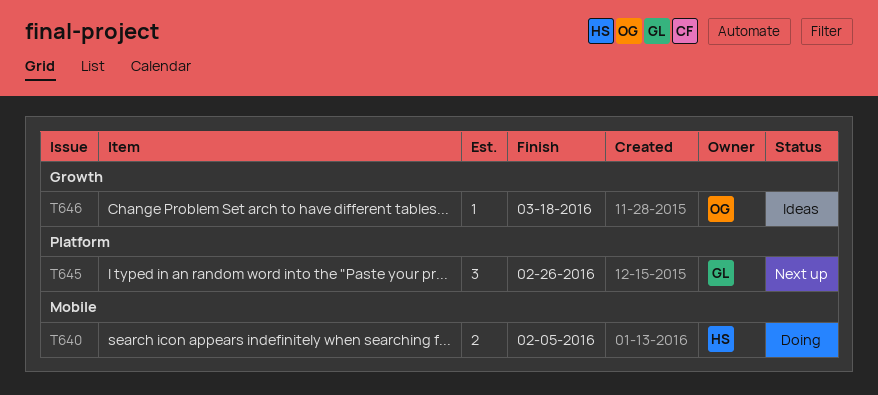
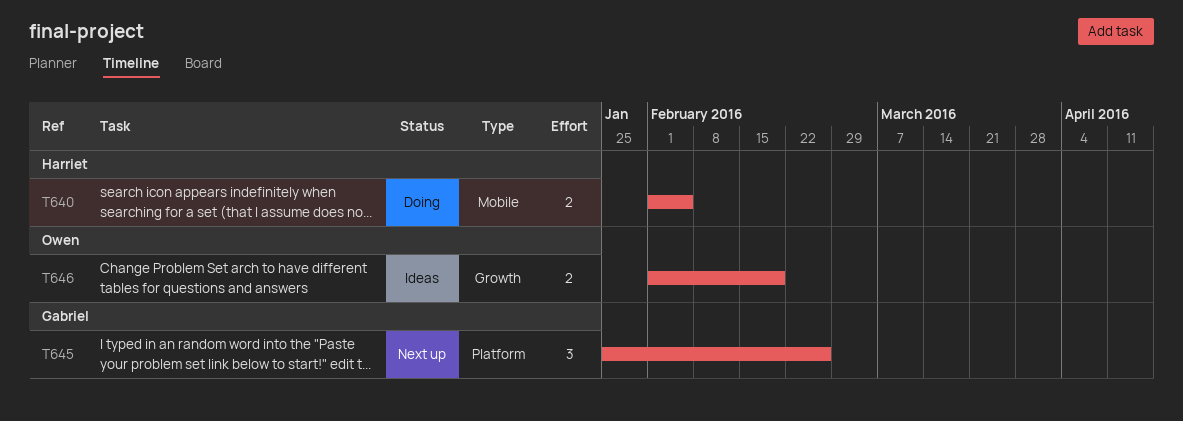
T646, estimate: 1 -> 2
T646, due: Mar 18 -> Feb 19

